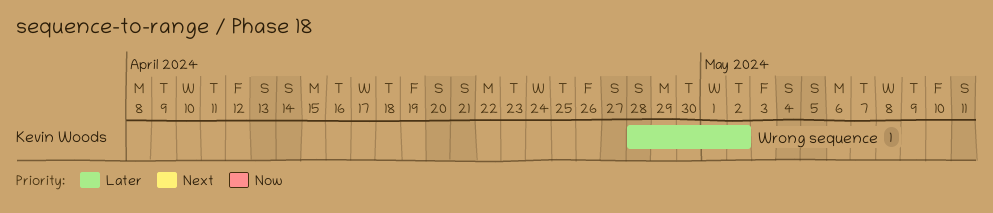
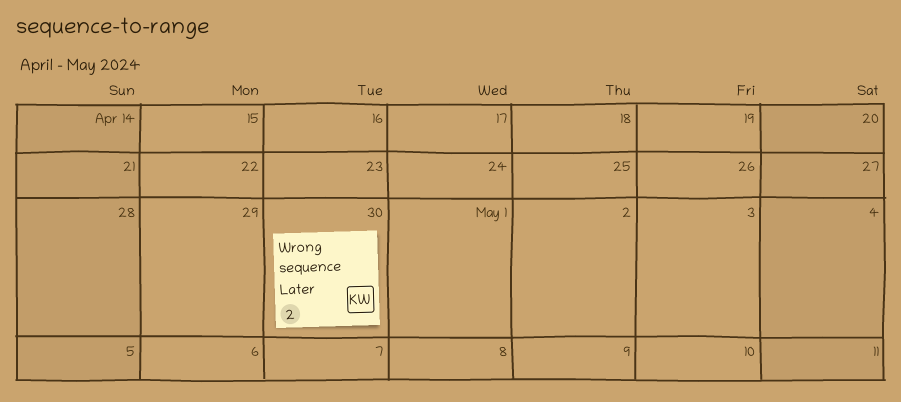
Wrong sequence, estimate: 1 -> 2
Wrong sequence, due: May 2 -> Apr 30

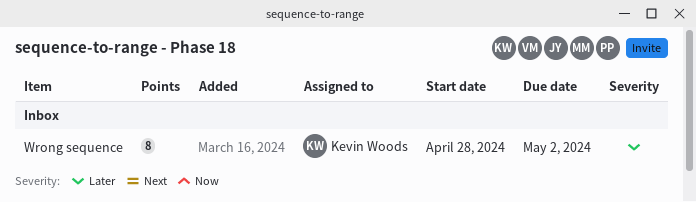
Wrong sequence, estimate: 2 -> 8
Wrong sequence, due: Apr 30 -> May 2

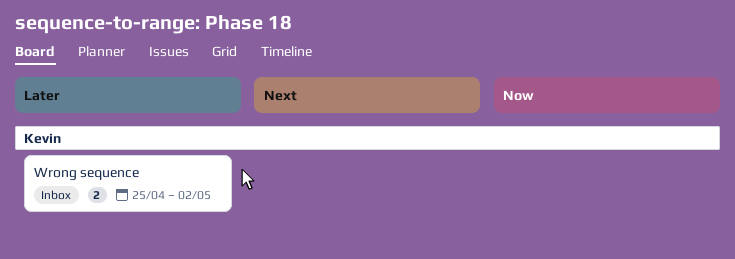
Wrong sequence, estimate: 8 -> 2
Wrong sequence, start: Apr 28 -> Apr 25

